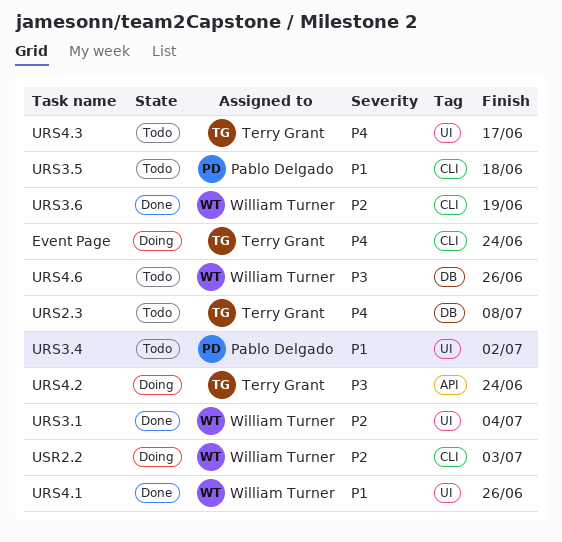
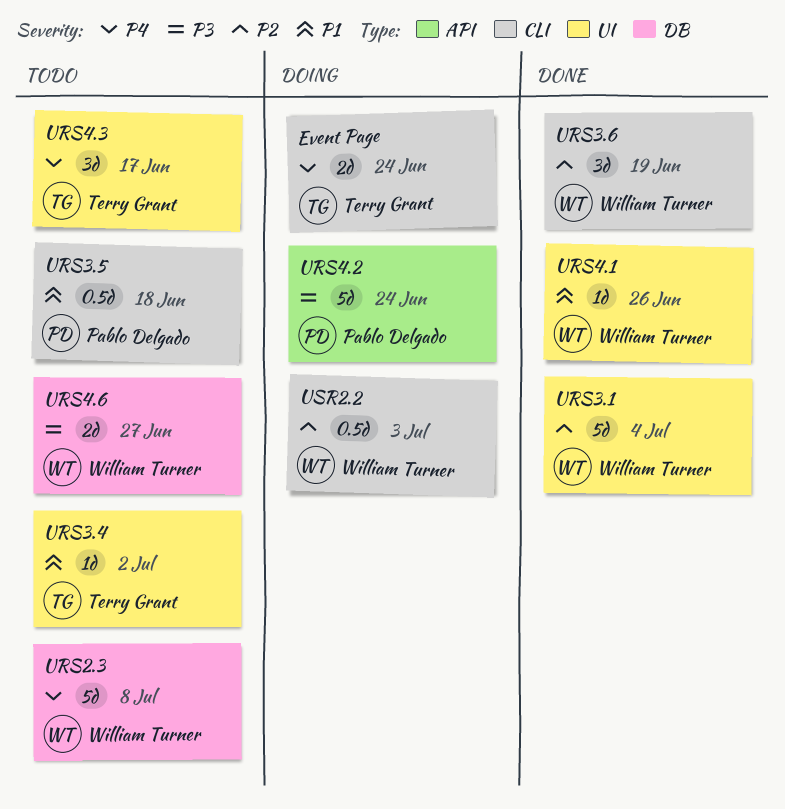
URS2.3, owner: Terry Grant -> William Turner
URS3.4, owner: Pablo Delgado -> Terry Grant
URS4.2, owner: Terry Grant -> Pablo Delgado
URS4.6, due: Jun 26 -> Jun 27

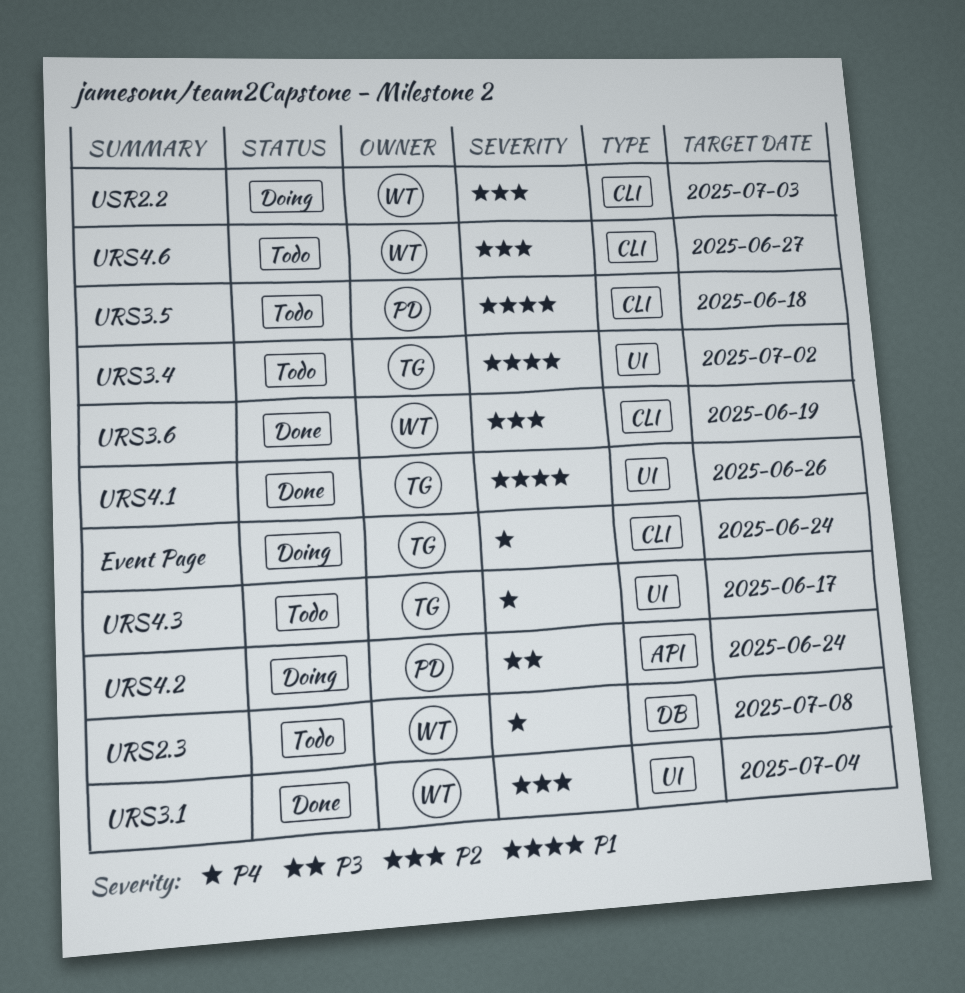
URS4.1, owner: William Turner -> Terry Grant
URS4.6, priority: P3 -> P2
URS4.6, label: DB -> CLI

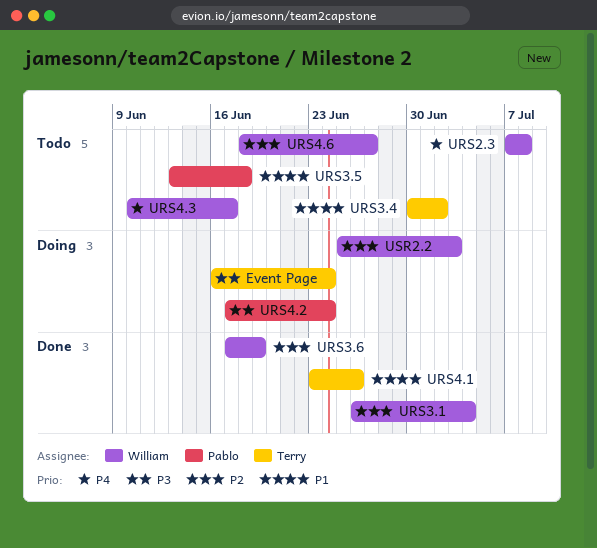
Event Page, priority: P4 -> P3
URS4.3, owner: Terry -> William

